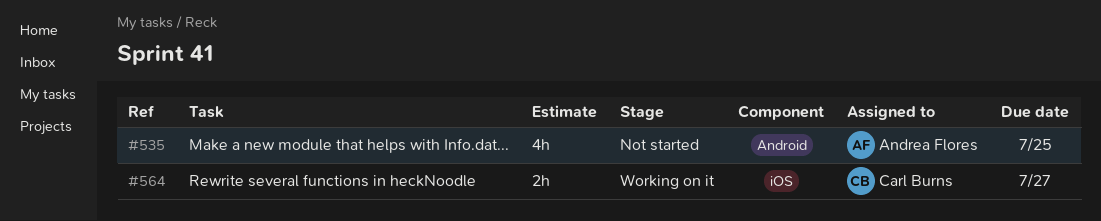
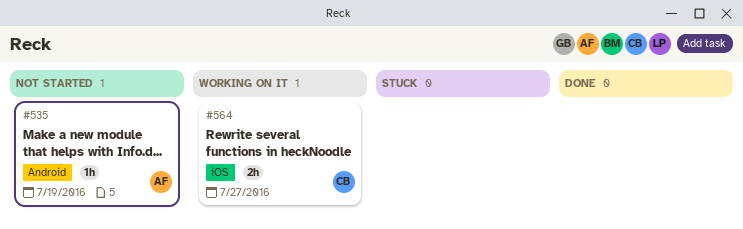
#535, estimate: 4h -> 1h
#535, due: Jul 25 -> Jul 19

